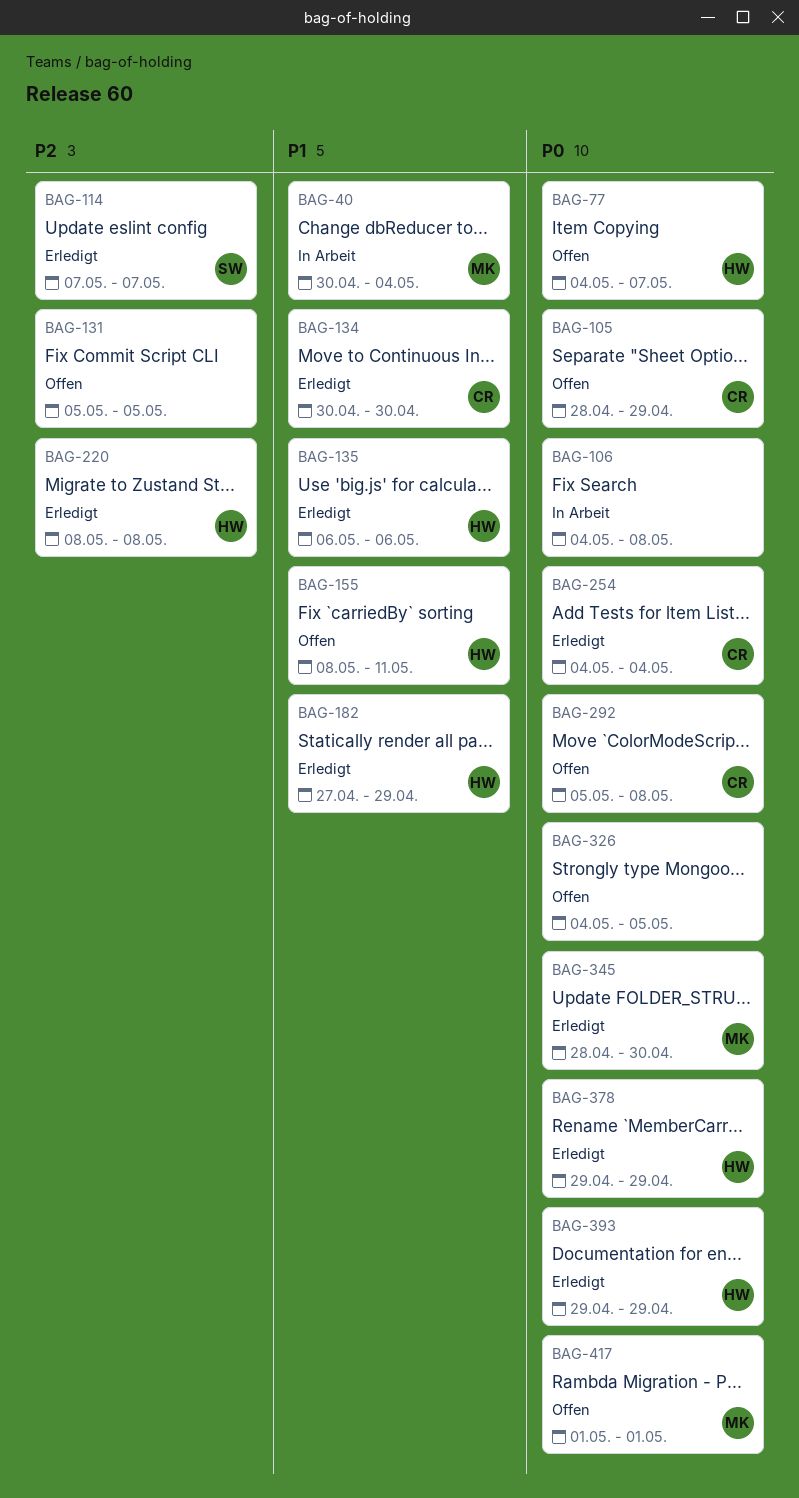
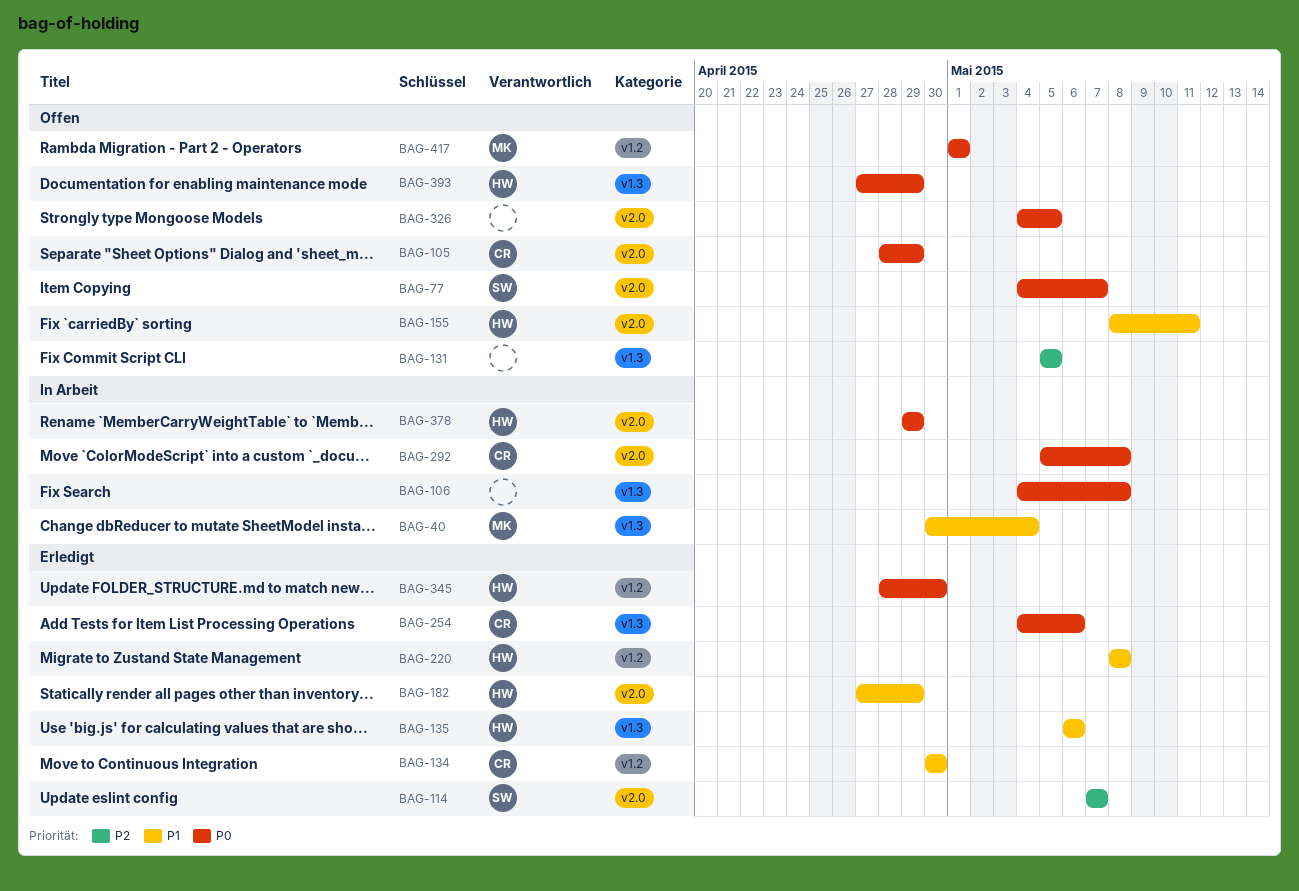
BAG-77, owner: HW -> SW
BAG-220, priority: P2 -> P1
BAG-254, due: May 4 -> May 6
BAG-292, status: Offen -> In Arbeit
BAG-345, owner: MK -> HW
BAG-378, status: Erledigt -> In Arbeit
BAG-393, status: Erledigt -> Offen
BAG-393, start: Apr 29 -> Apr 27

